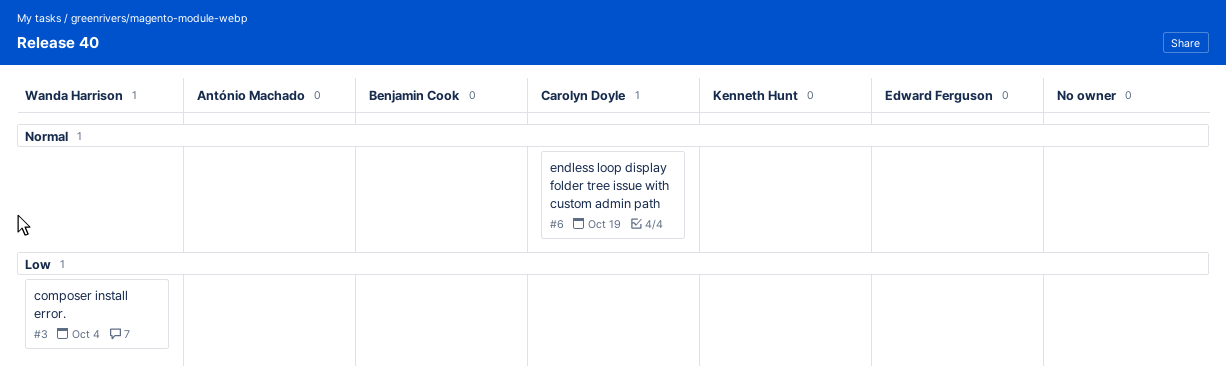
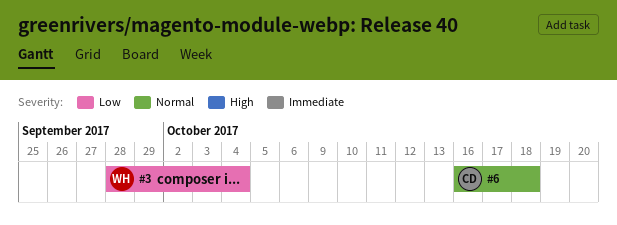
#6, due: Oct 19 -> Oct 18

